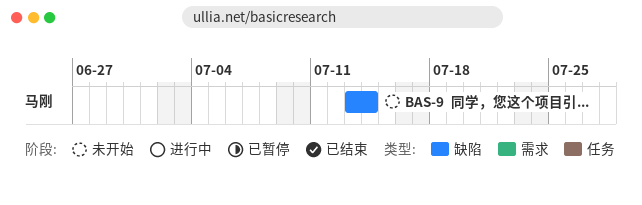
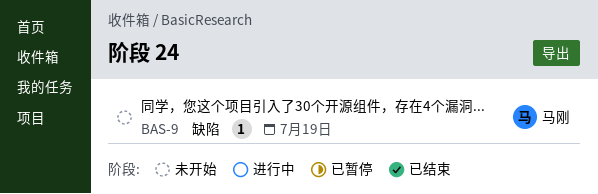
BAS-9, due: Jul 14 -> Jul 19

